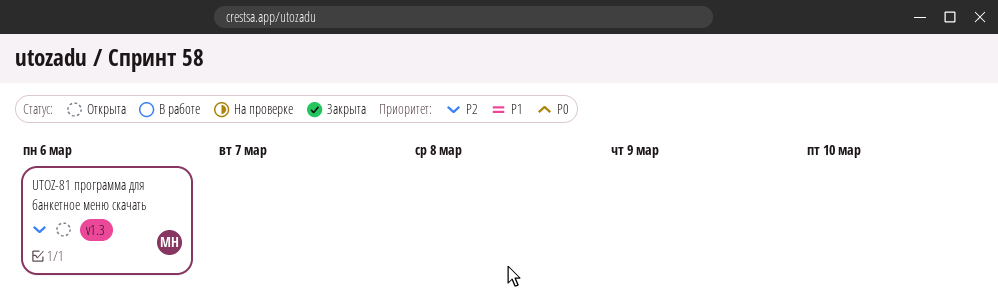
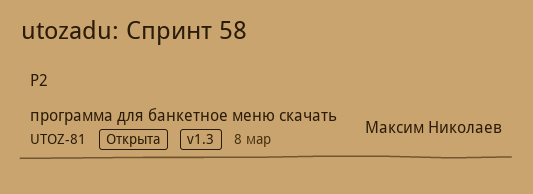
UTOZ-81, due: Mar 6 -> Mar 8

